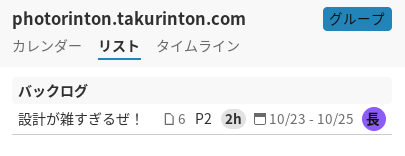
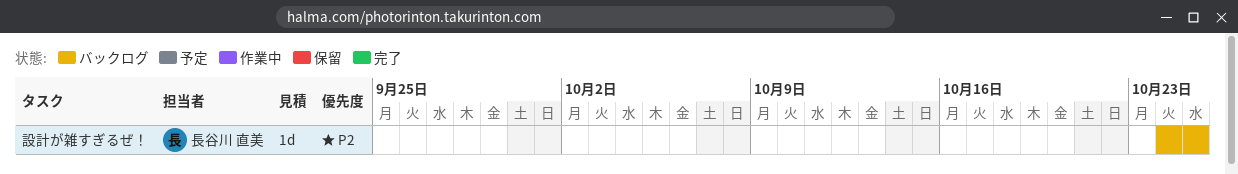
設計が雑すぎるぜ！, estimate: 2h -> 1d
設計が雑すぎるぜ！, start: Oct 23 -> Oct 24

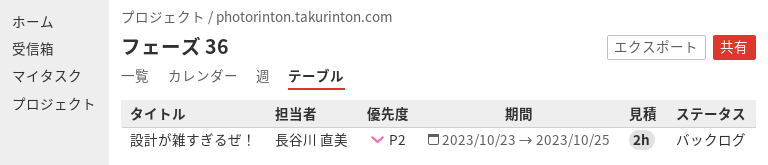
設計が雑すぎるぜ！, estimate: 1d -> 2h
設計が雑すぎるぜ！, start: Oct 24 -> Oct 23

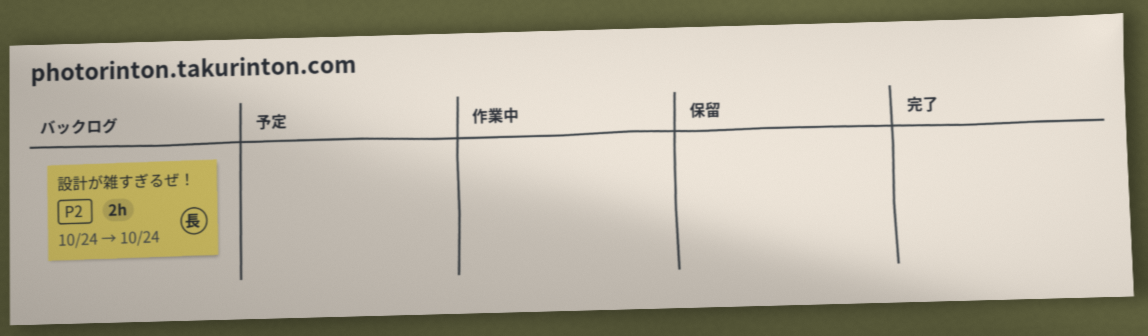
設計が雑すぎるぜ！, start: Oct 23 -> Oct 24
設計が雑すぎるぜ！, due: Oct 25 -> Oct 24

